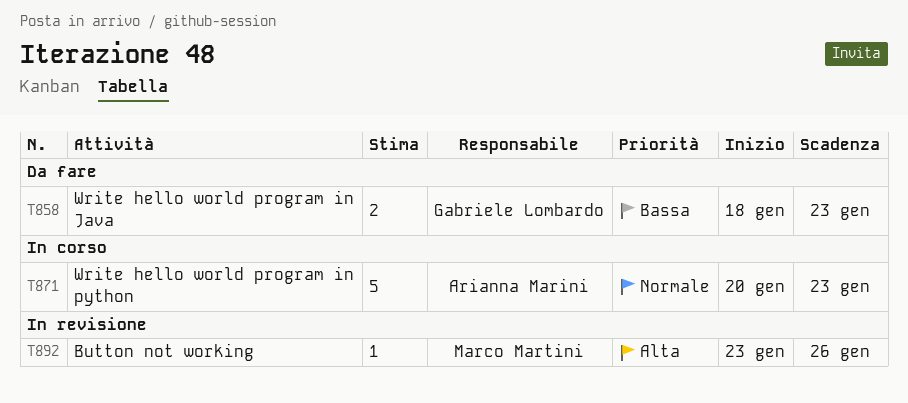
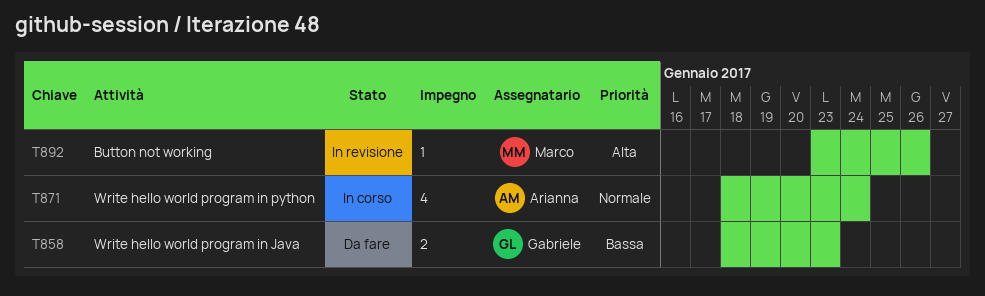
T871, estimate: 5 -> 4
T871, start: Jan 20 -> Jan 18
T871, due: Jan 23 -> Jan 24

